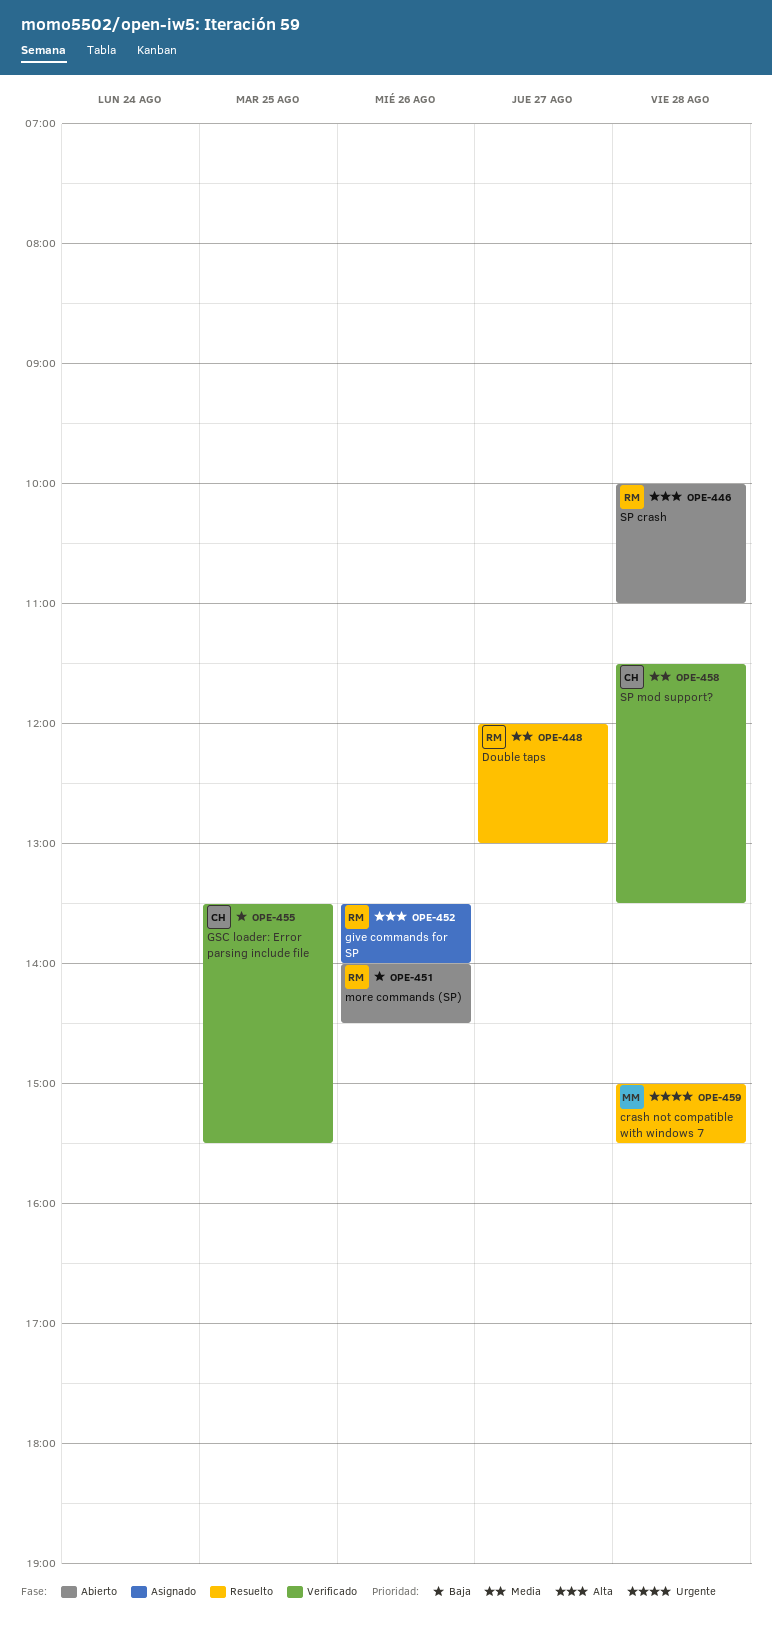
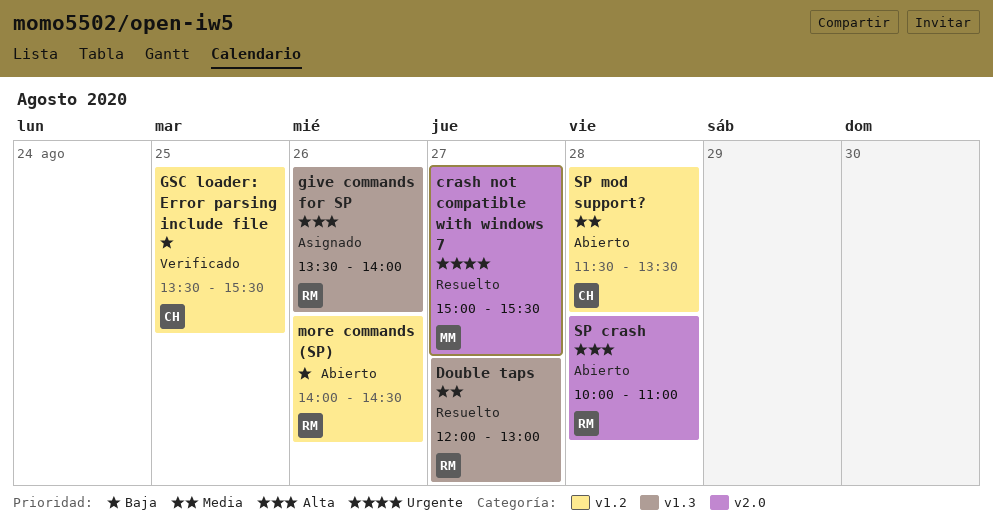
crash not compatible with windows 7, day: Aug 28 -> Aug 27
SP mod support?, status: Verificado -> Abierto

